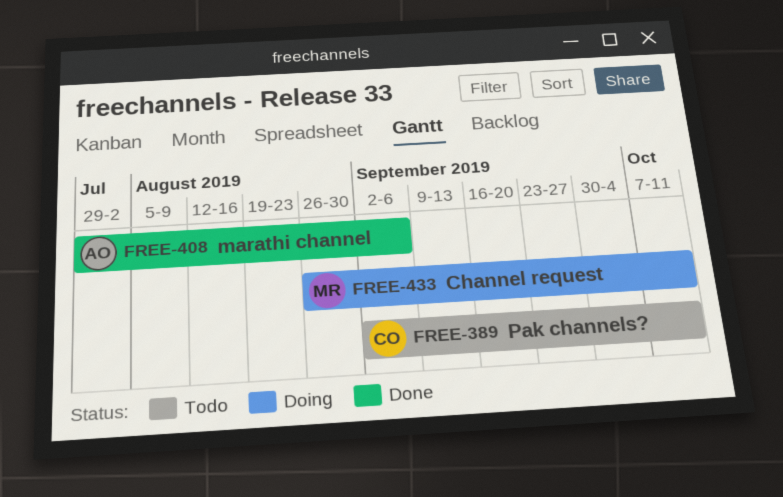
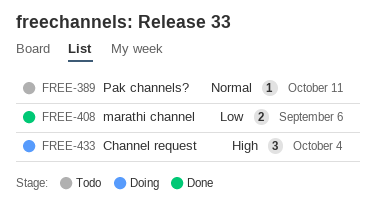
FREE-433, due: Oct 11 -> Oct 4

